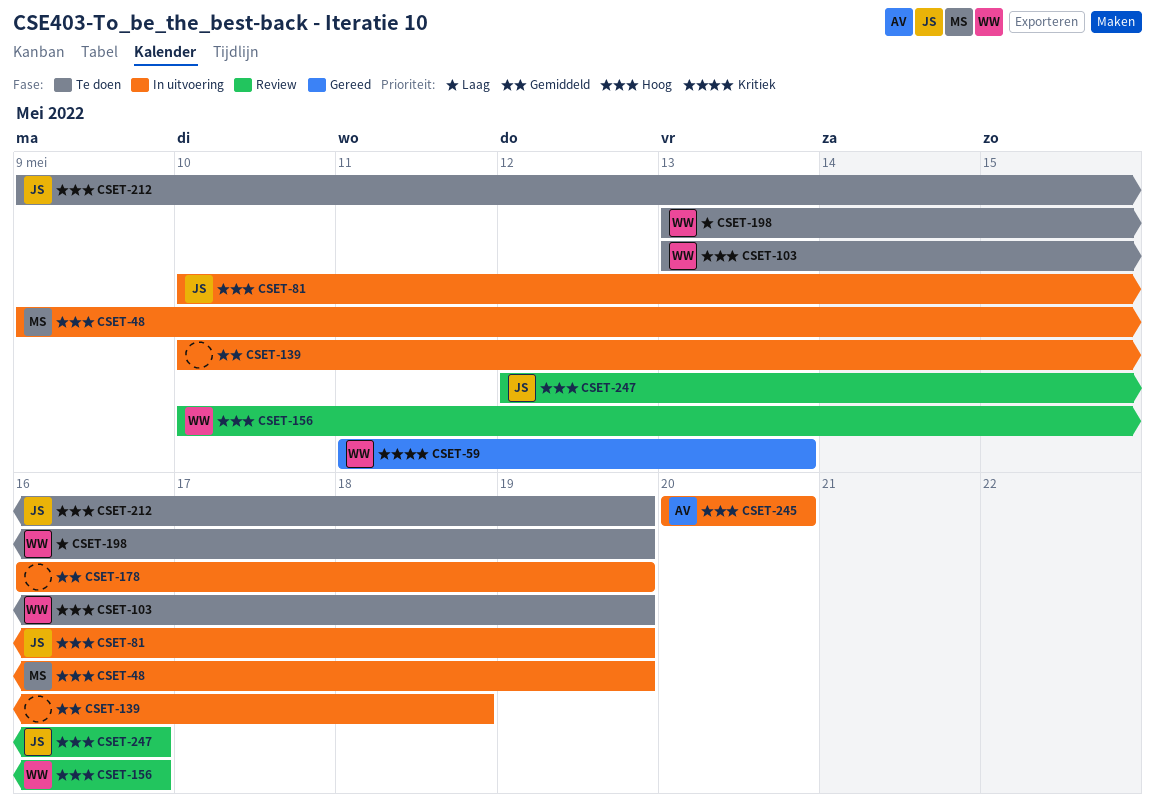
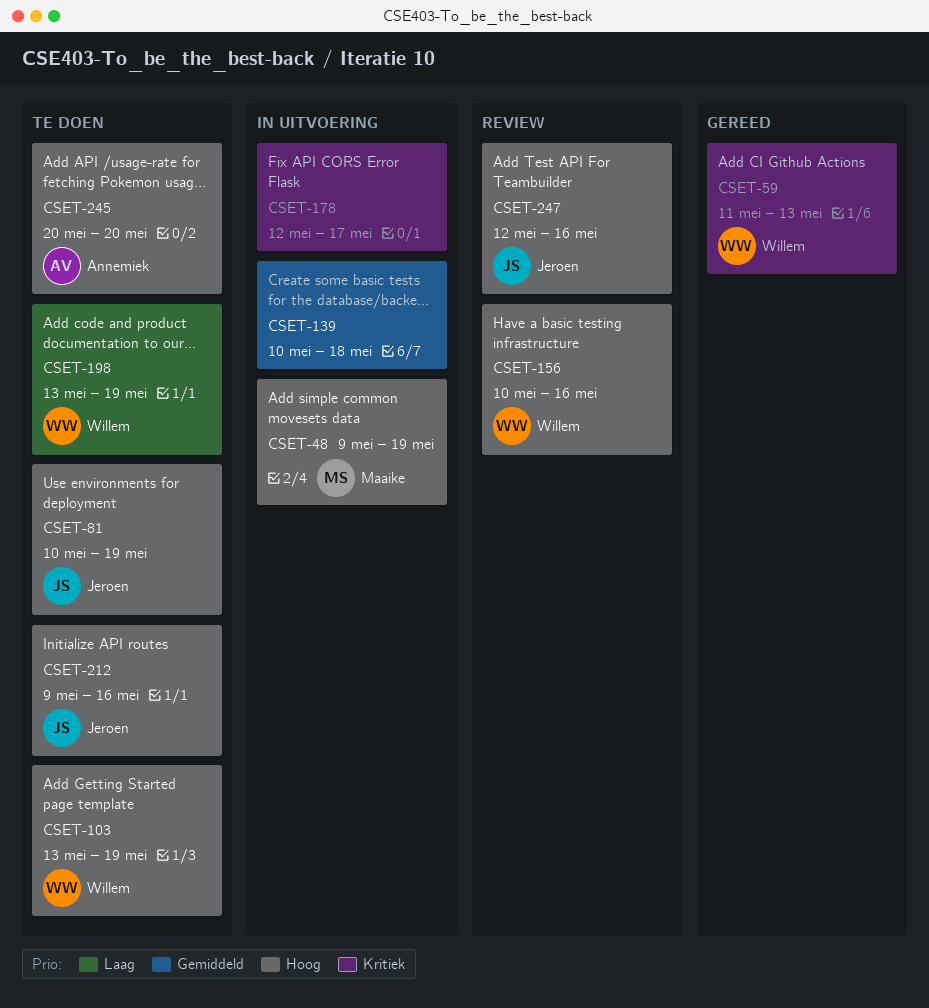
CSET-81, status: In uitvoering -> Te doen
CSET-178, priority: Gemiddeld -> Kritiek
CSET-178, start: May 16 -> May 12
CSET-178, due: May 19 -> May 17
CSET-212, due: May 19 -> May 16
CSET-245, status: In uitvoering -> Te doen

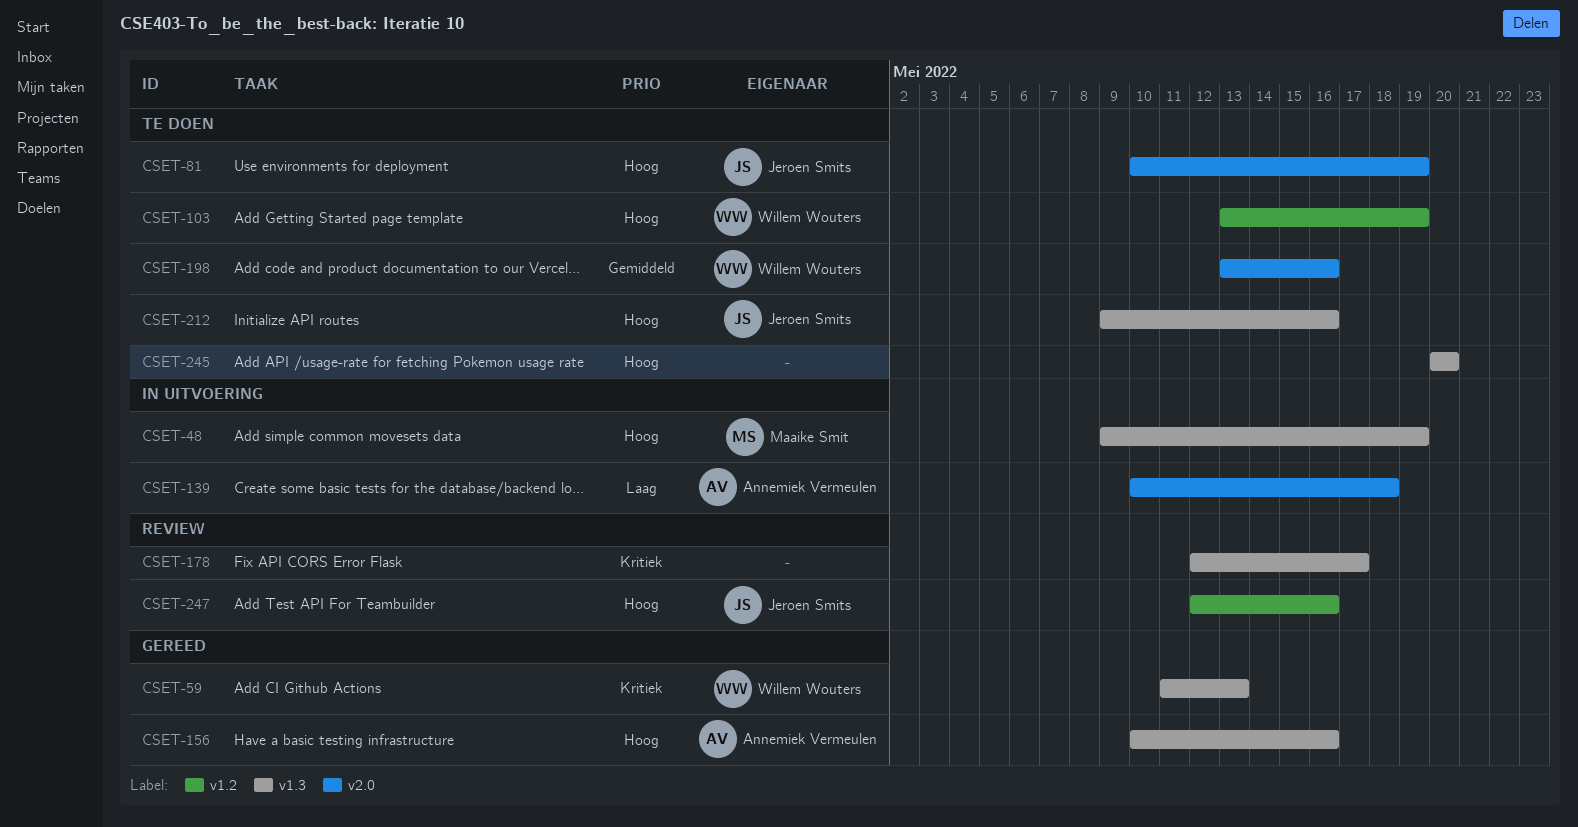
CSET-139, owner: none -> Annemiek Vermeulen
CSET-139, priority: Gemiddeld -> Laag
CSET-156, status: Review -> Gereed
CSET-156, owner: Willem Wouters -> Annemiek Vermeulen
CSET-178, status: In uitvoering -> Review
CSET-198, priority: Laag -> Gemiddeld
CSET-198, due: May 19 -> May 16
CSET-245, owner: Annemiek Vermeulen -> none

